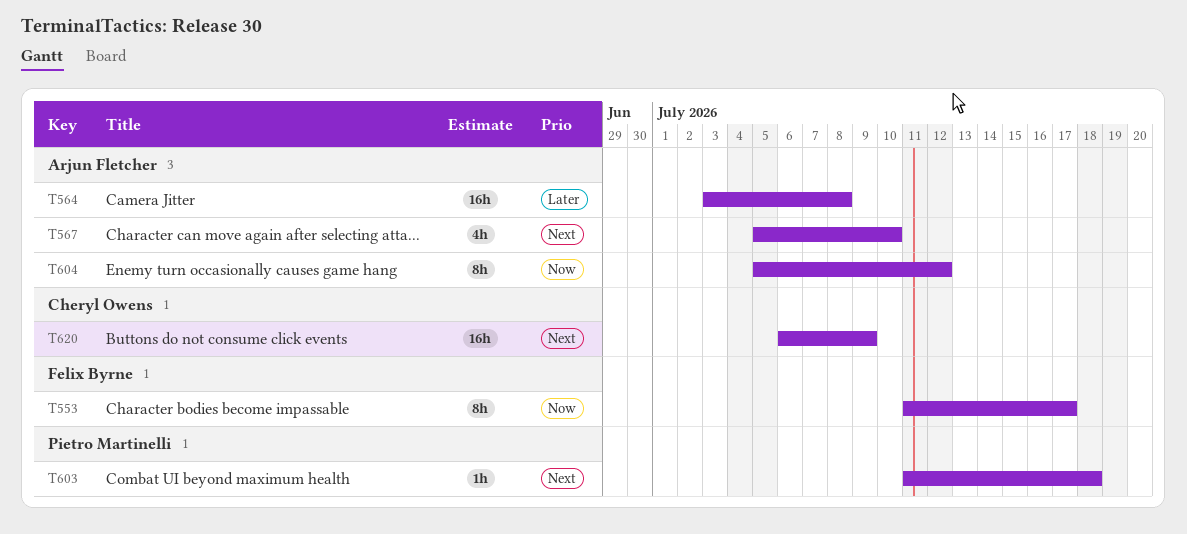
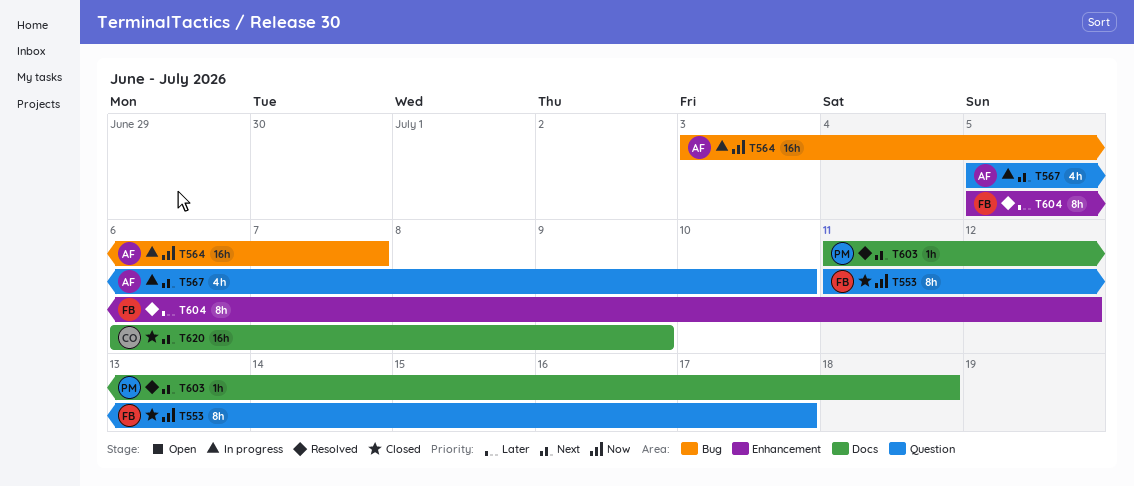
T564, priority: Later -> Now
T564, due: Jul 8 -> Jul 7
T604, owner: Arjun Fletcher -> Felix Byrne
T604, priority: Now -> Later

